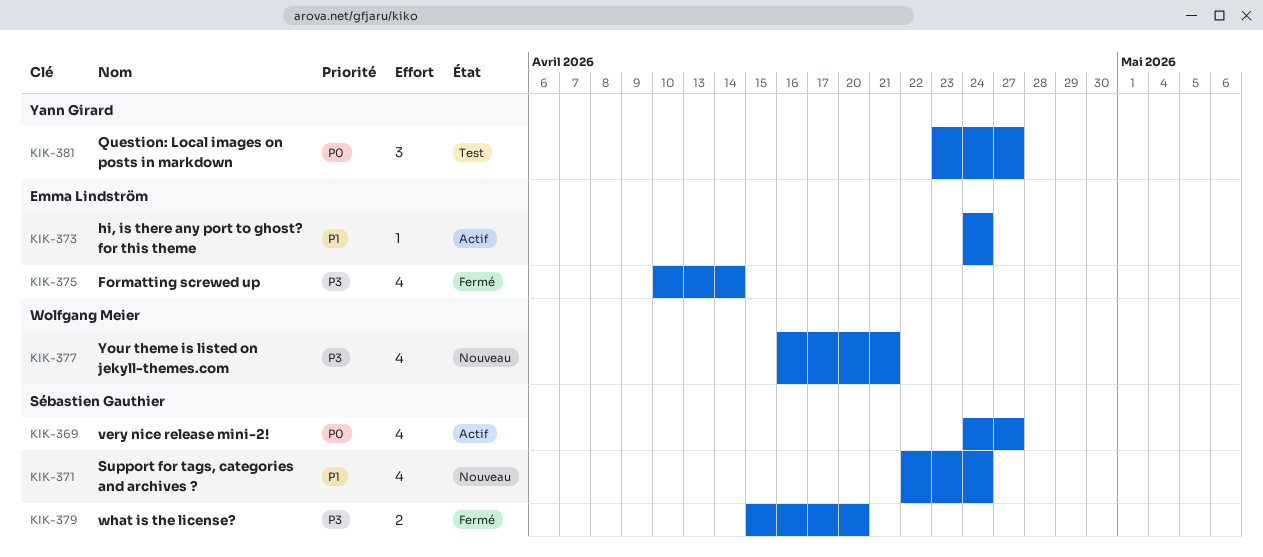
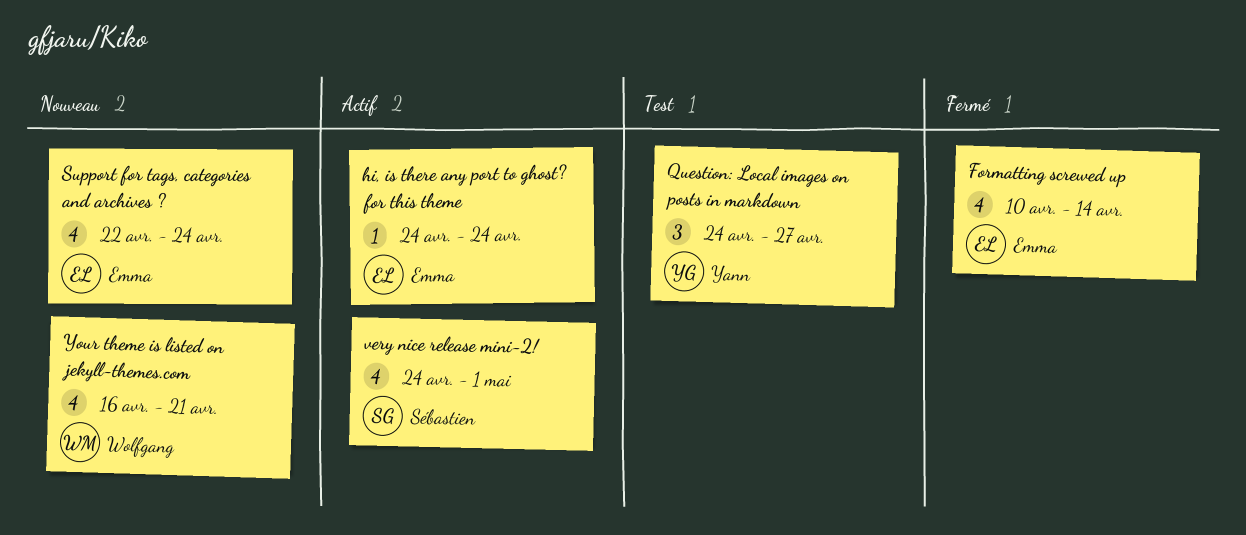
Question: Local images on posts in markdown, start: Apr 23 -> Apr 24
Support for tags, categories and archives ?, owner: Sébastien Gauthier -> Emma Lindström
very nice release mini-2!, due: Apr 27 -> May 1
what is the license?: present -> none

